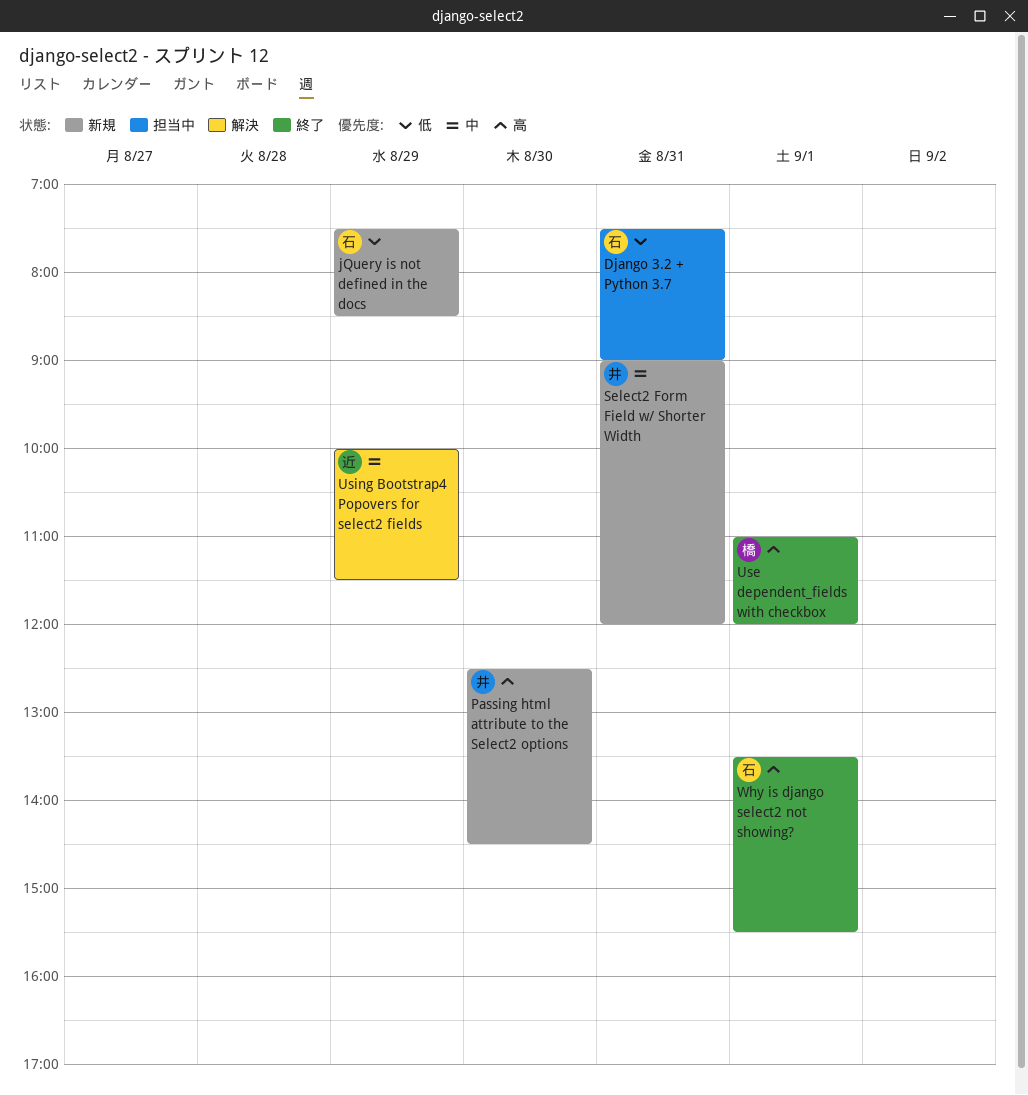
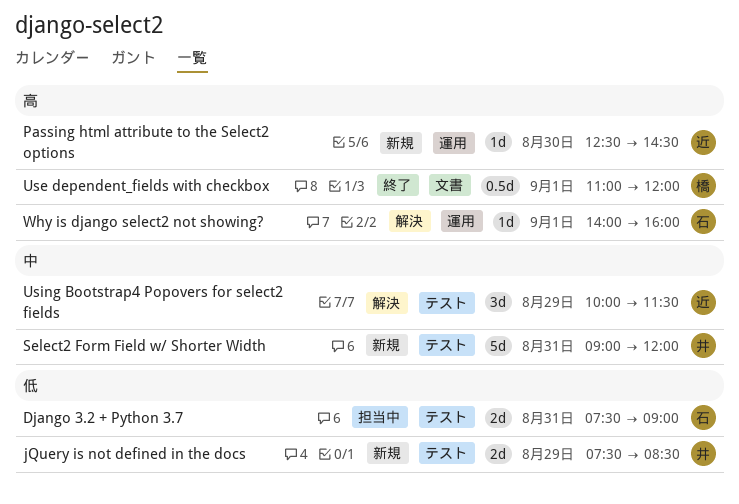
jQuery is not defined in the docs, owner: 石 -> 井
Passing html attribute to the Select2 options, owner: 井 -> 近
Why is django select2 not showing?, status: 終了 -> 解決
Why is django select2 not showing?, begins: 13:30 -> 14:00
Why is django select2 not showing?, ends: 15:30 -> 16:00

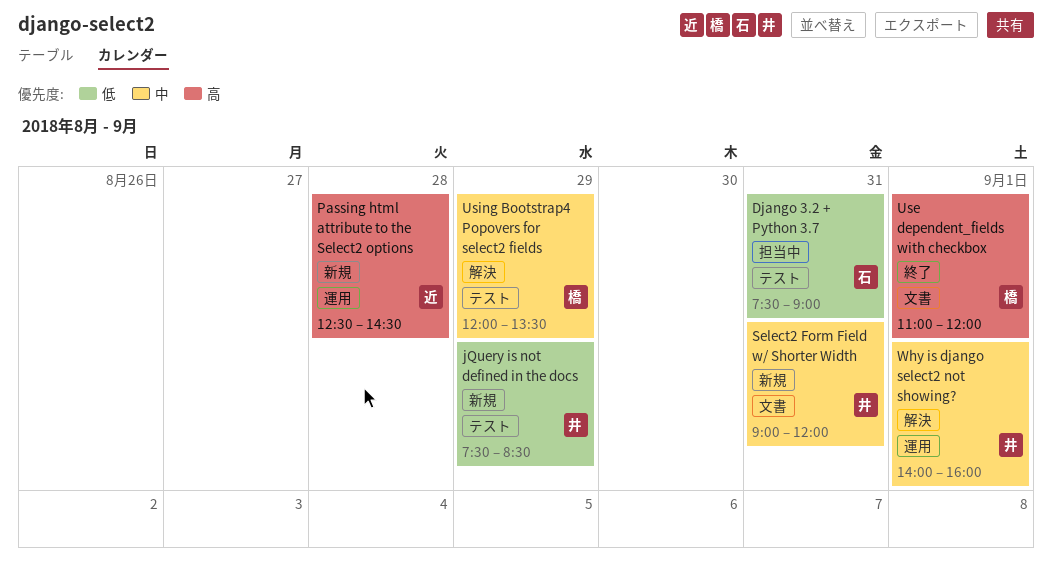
Passing html attribute to the Select2 options, day: Aug 30 -> Aug 28
Select2 Form Field w/ Shorter Width, label: テスト -> 文書
Using Bootstrap4 Popovers for select2 fields, owner: 近 -> 橋
Using Bootstrap4 Popovers for select2 fields, begins: 10:00 -> 12:00
Using Bootstrap4 Popovers for select2 fields, ends: 11:30 -> 13:30
Why is django select2 not showing?, owner: 石 -> 井
Why is django select2 not showing?, priority: 高 -> 中

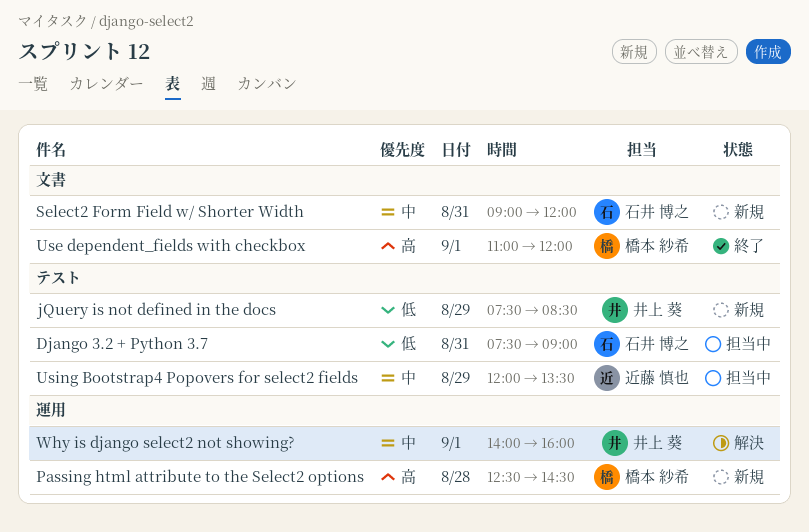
Passing html attribute to the Select2 options, owner: 近藤 慎也 -> 橋本 紗希
Select2 Form Field w/ Shorter Width, owner: 井上 葵 -> 石井 博之
Using Bootstrap4 Popovers for select2 fields, status: 解決 -> 担当中
Using Bootstrap4 Popovers for select2 fields, owner: 橋本 紗希 -> 近藤 慎也

